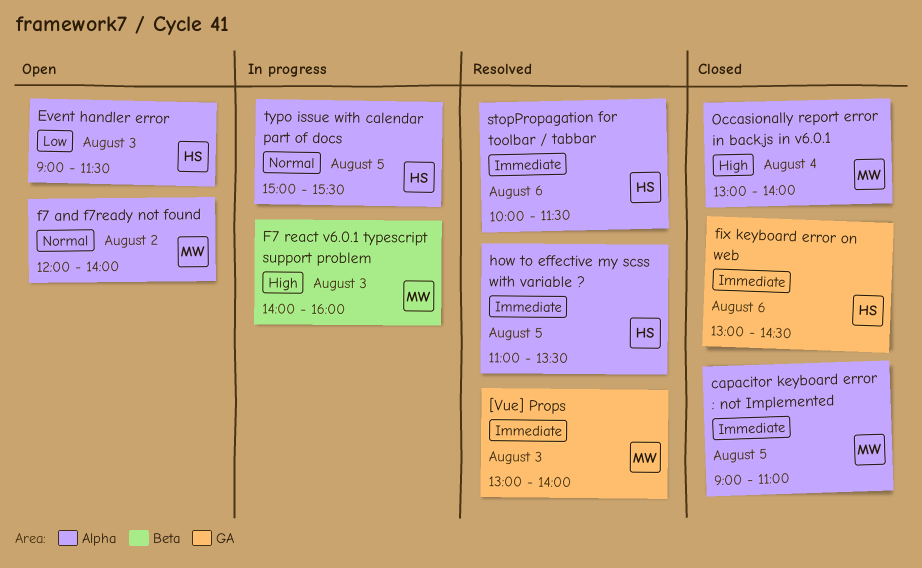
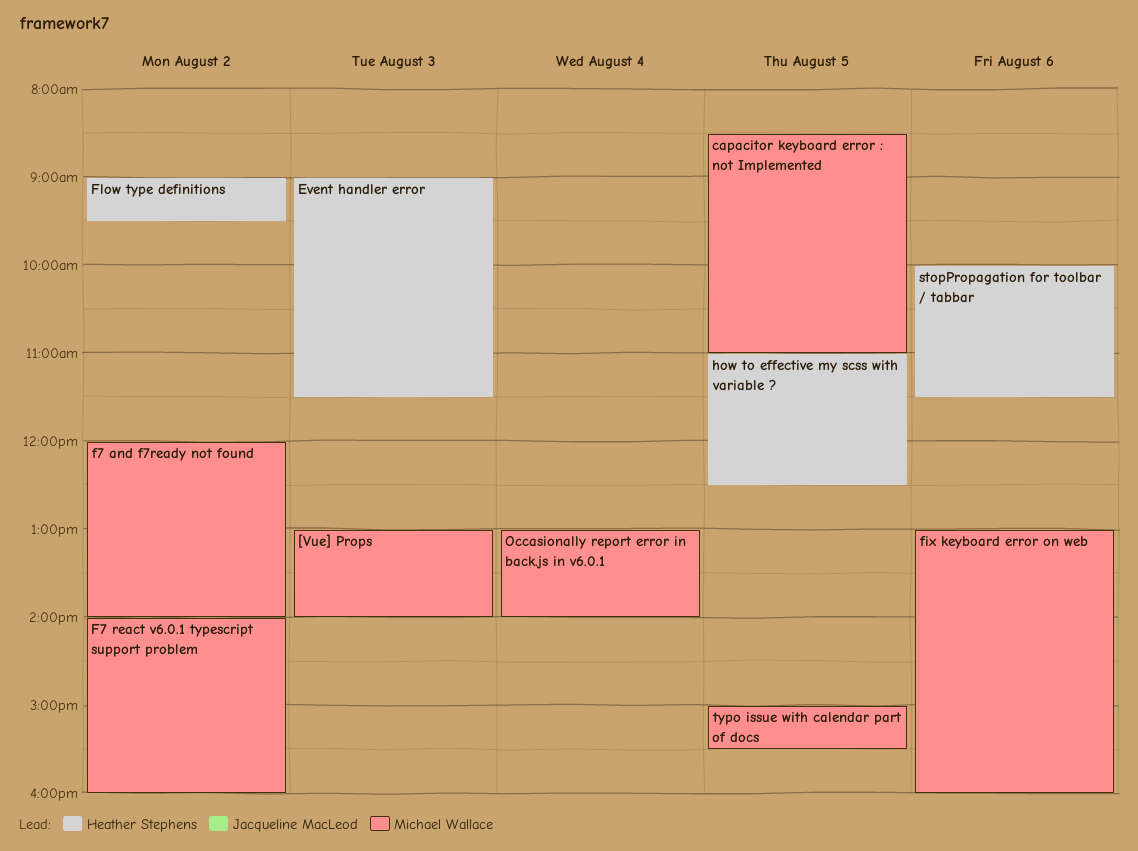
capacitor keyboard error : not Implemented, begins: 09:00 -> 08:30
F7 react v6.0.1 typescript support problem, day: Aug 3 -> Aug 2
fix keyboard error on web, owner: Heather Stephens -> Michael Wallace
fix keyboard error on web, ends: 14:30 -> 16:00
Flow type definitions: none -> present
how to effective my scss with variable ?, ends: 13:30 -> 12:30
typo issue with calendar part of docs, owner: Heather Stephens -> Michael Wallace

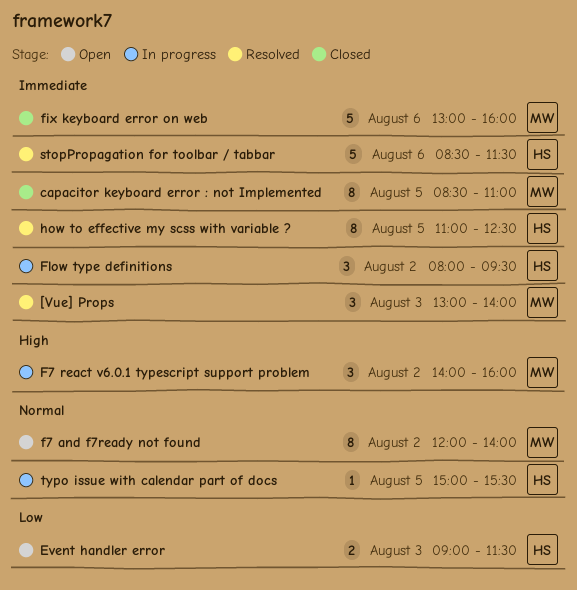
Flow type definitions, begins: 09:00 -> 08:00
Occasionally report error in back.js in v6.0.1: present -> none
stopPropagation for toolbar / tabbar, begins: 10:00 -> 08:30
typo issue with calendar part of docs, owner: Michael Wallace -> Heather Stephens

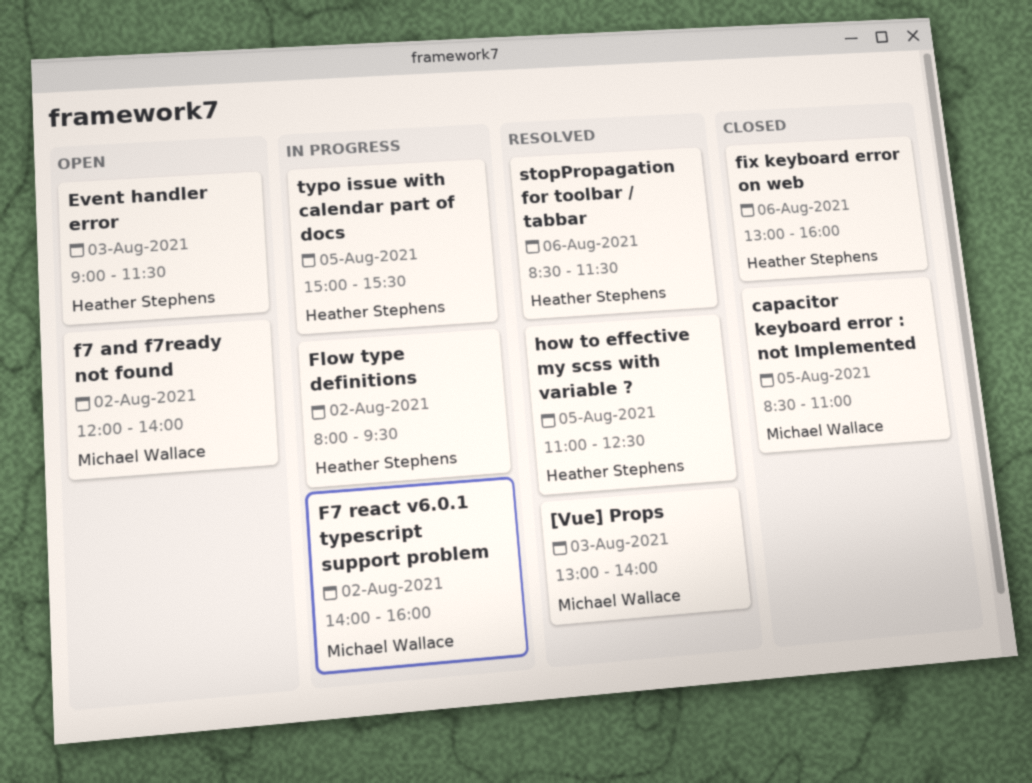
fix keyboard error on web, owner: Michael Wallace -> Heather Stephens

